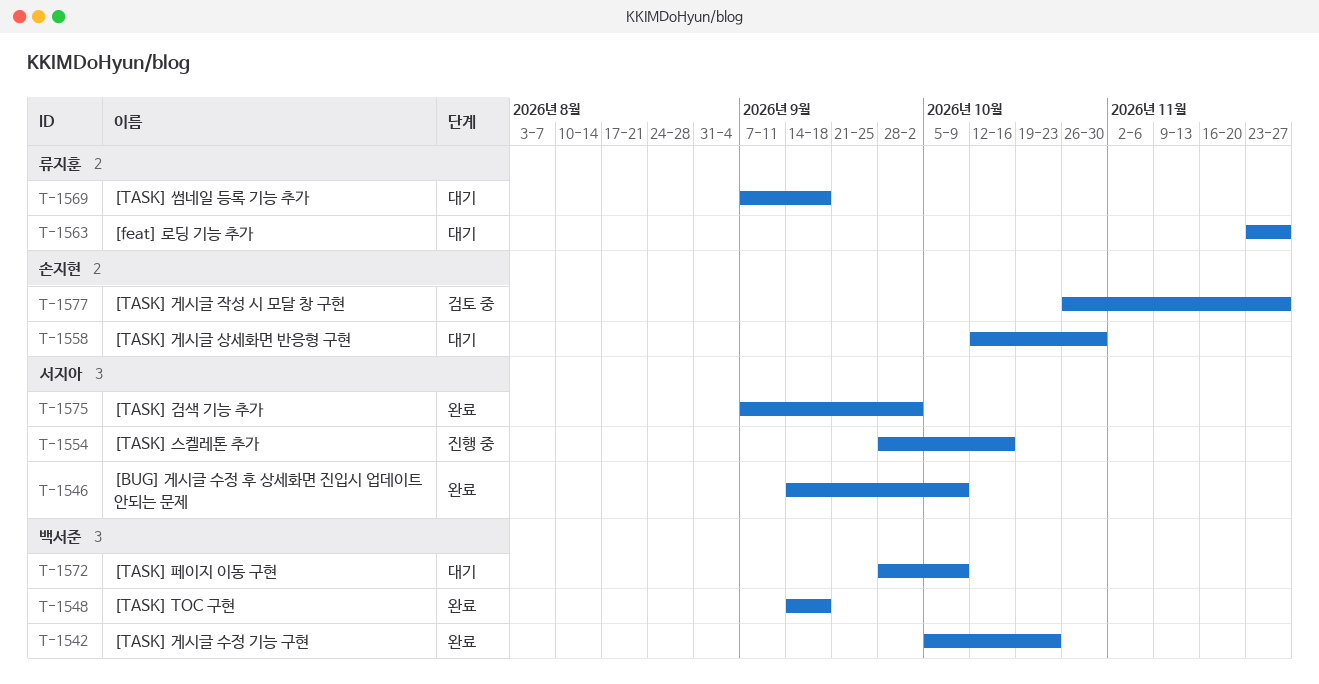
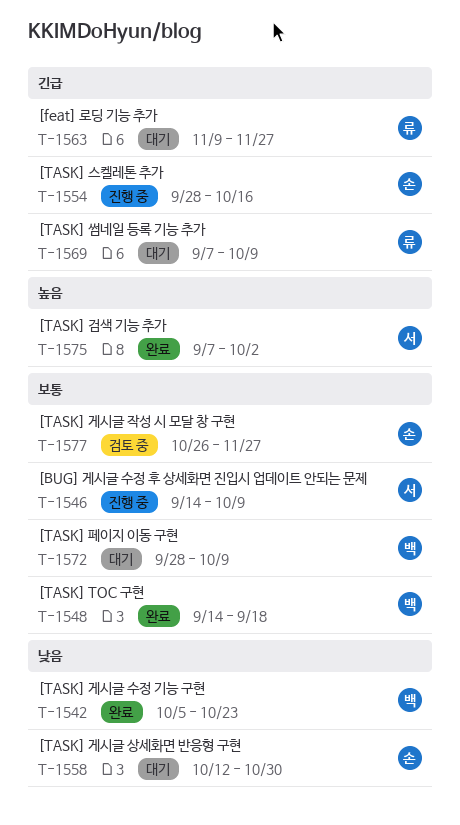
T-1546, status: 완료 -> 진행 중
T-1554, owner: 서지아 -> 손지현
T-1563, start: Nov 23 -> Nov 9
T-1569, due: Sep 18 -> Oct 9

